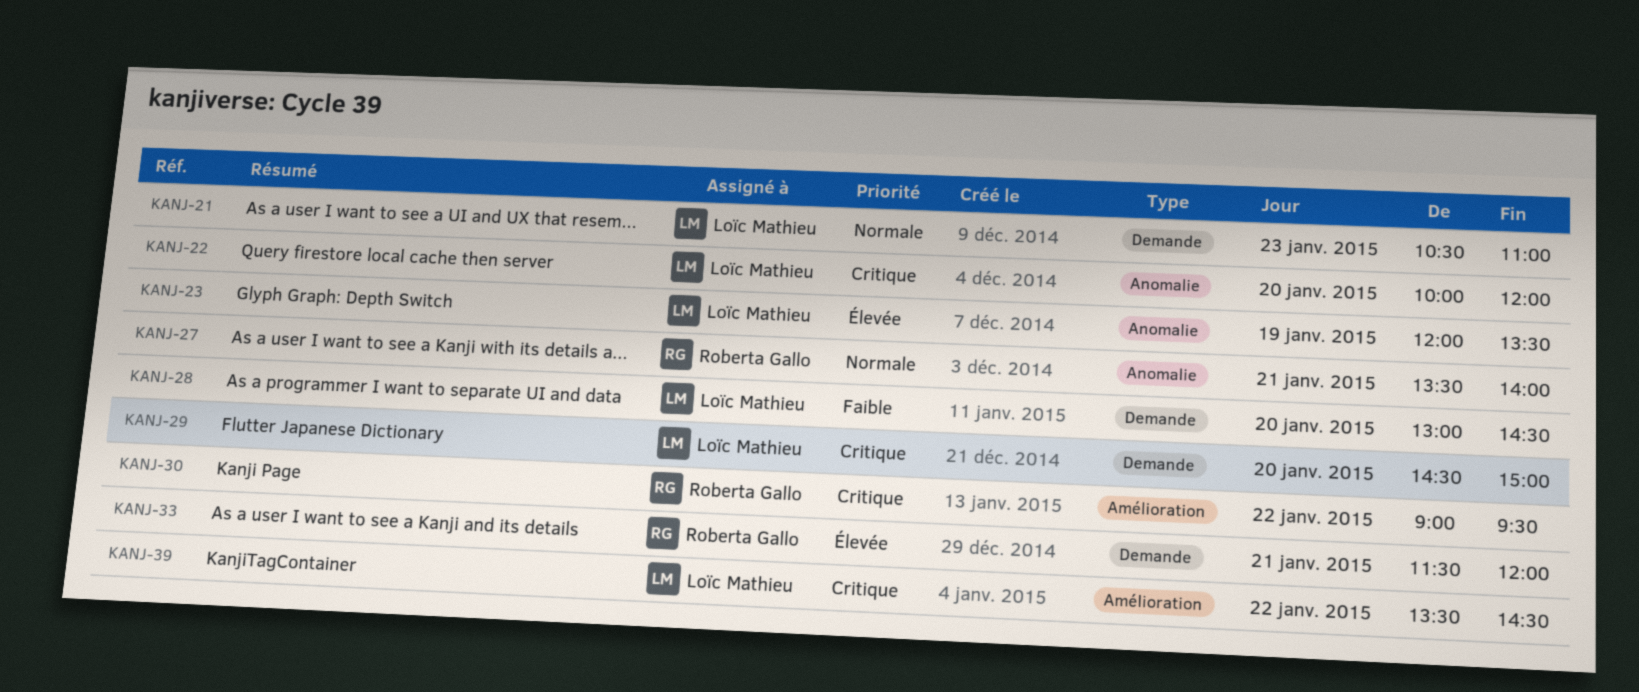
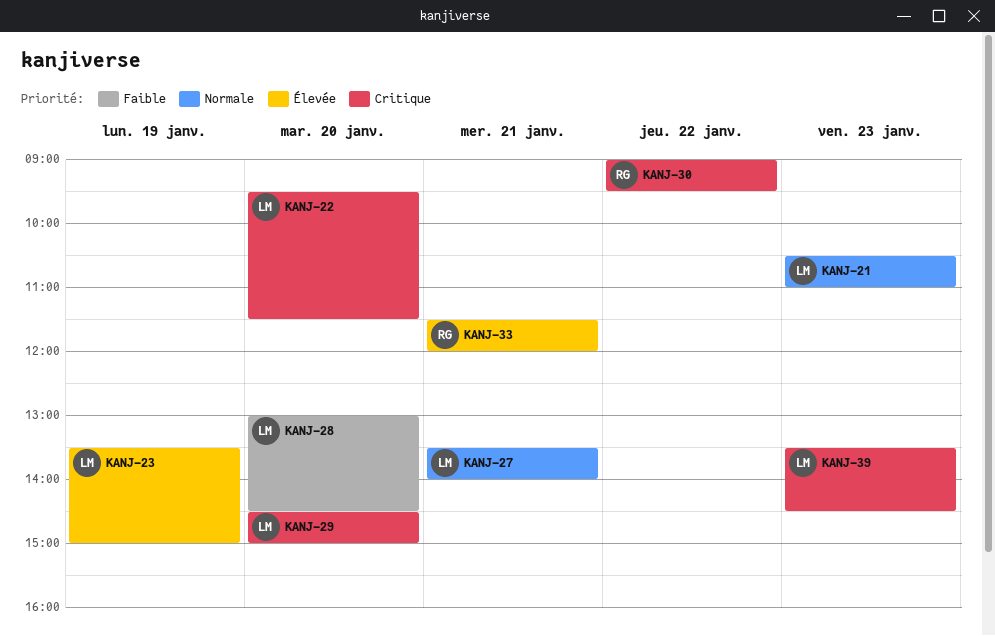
KANJ-22, begins: 10:00 -> 09:30
KANJ-22, ends: 12:00 -> 11:30
KANJ-23, begins: 12:00 -> 13:30
KANJ-23, ends: 13:30 -> 15:00
KANJ-27, owner: Roberta Gallo -> Loïc Mathieu
KANJ-39, day: Jan 22 -> Jan 23

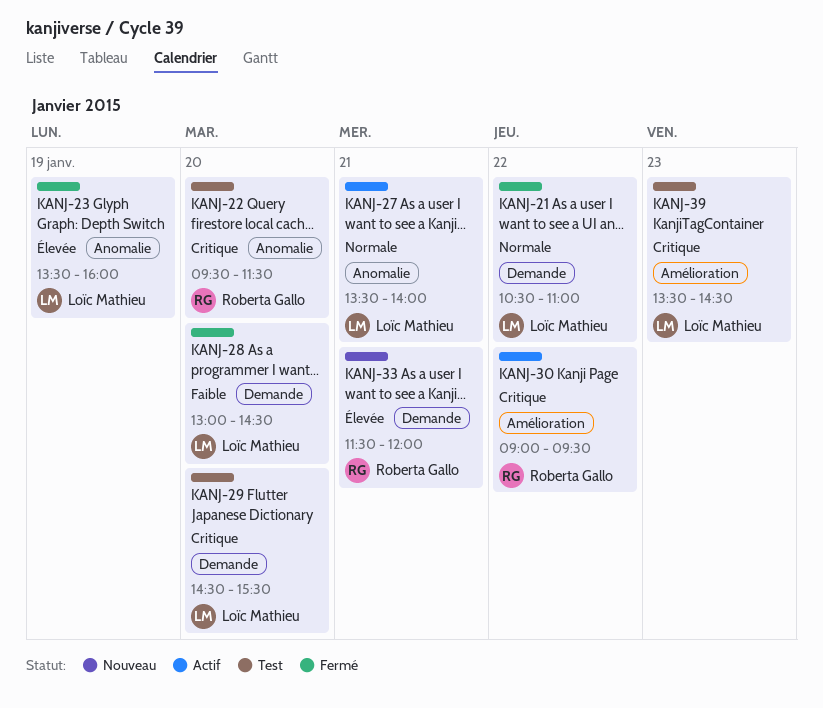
KANJ-21, day: Jan 23 -> Jan 22
KANJ-22, owner: Loïc Mathieu -> Roberta Gallo
KANJ-23, ends: 15:00 -> 16:00
KANJ-29, ends: 15:00 -> 15:30

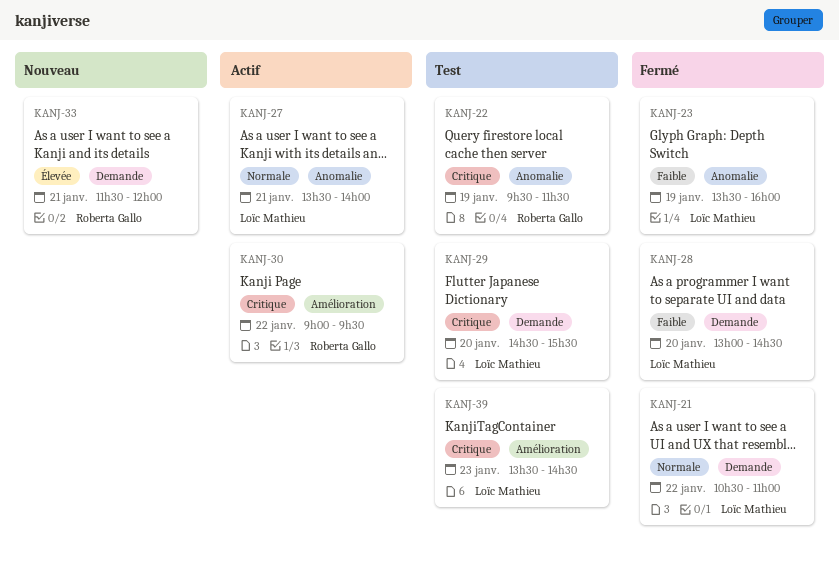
KANJ-22, day: Jan 20 -> Jan 19
KANJ-23, priority: Élevée -> Faible

